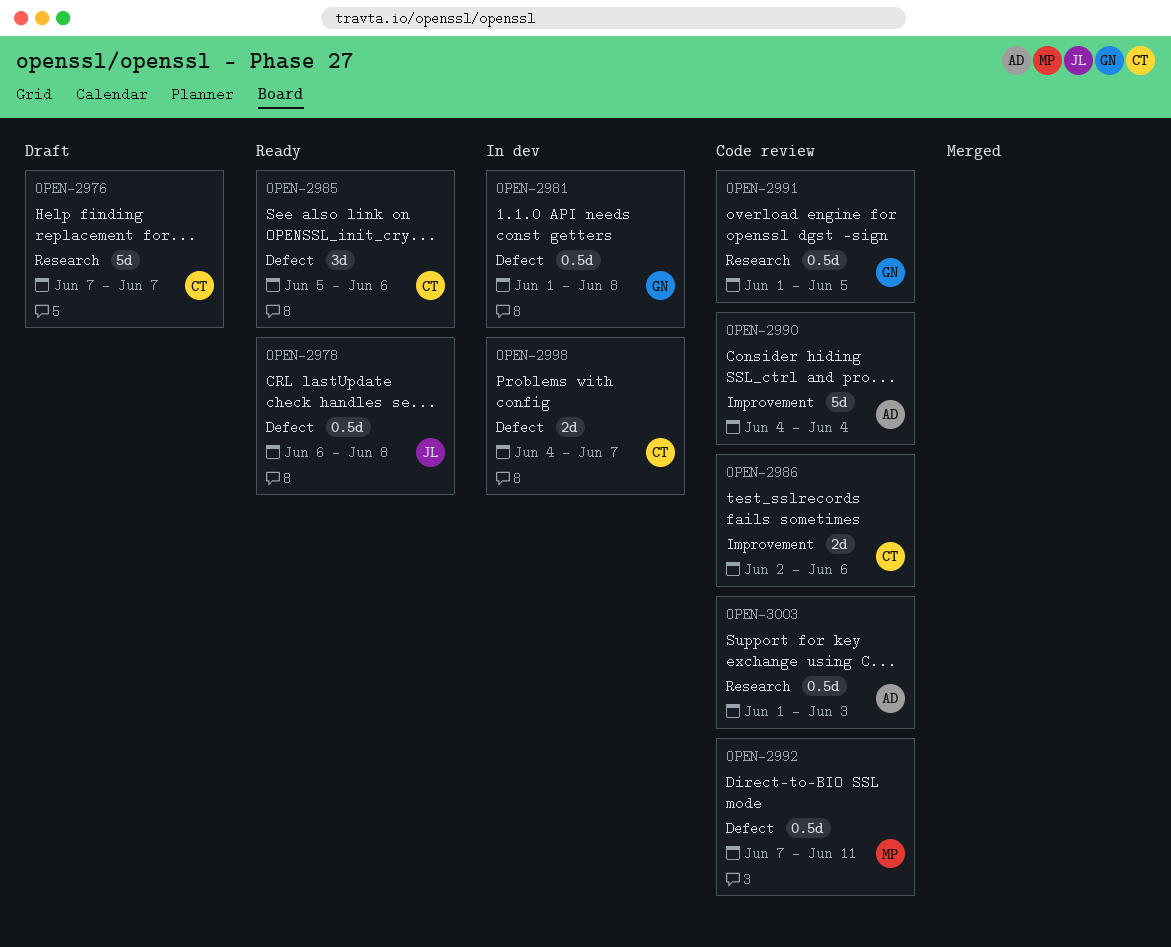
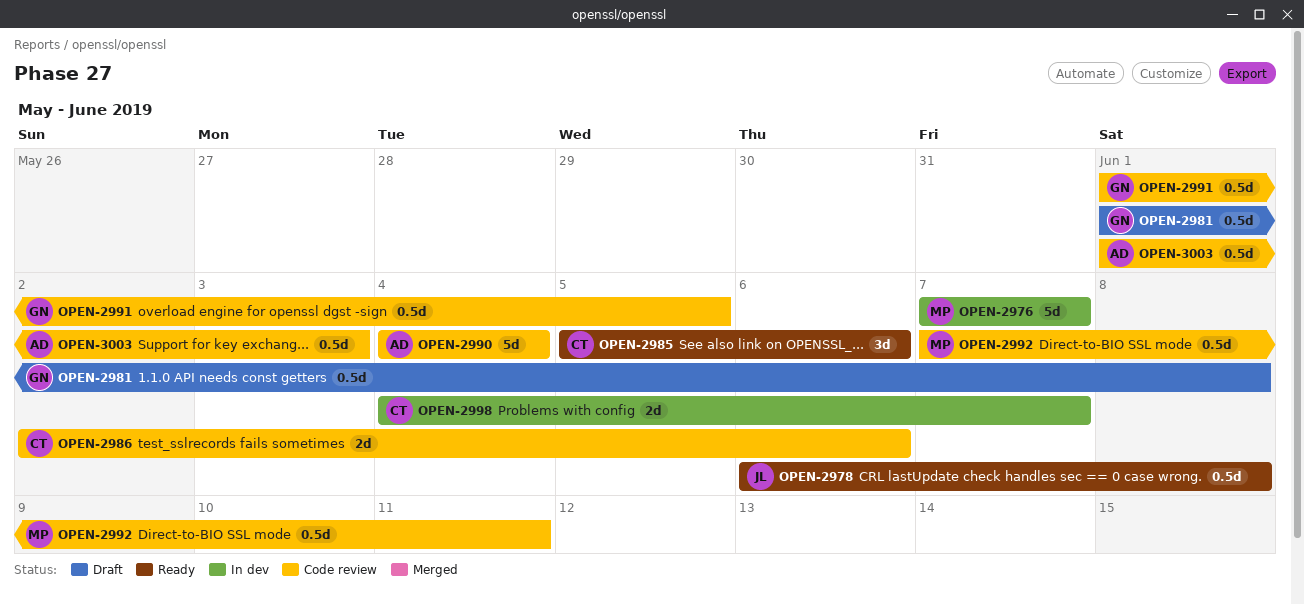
OPEN-2976, status: Draft -> In dev
OPEN-2976, owner: CT -> MP
OPEN-2981, status: In dev -> Draft

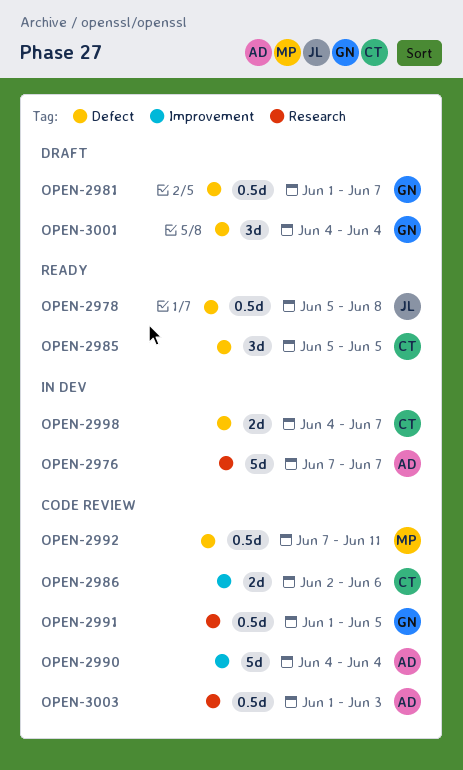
OPEN-2976, owner: MP -> AD
OPEN-2978, start: Jun 6 -> Jun 5
OPEN-2981, due: Jun 8 -> Jun 7
OPEN-2985, due: Jun 6 -> Jun 5
OPEN-3001: none -> present

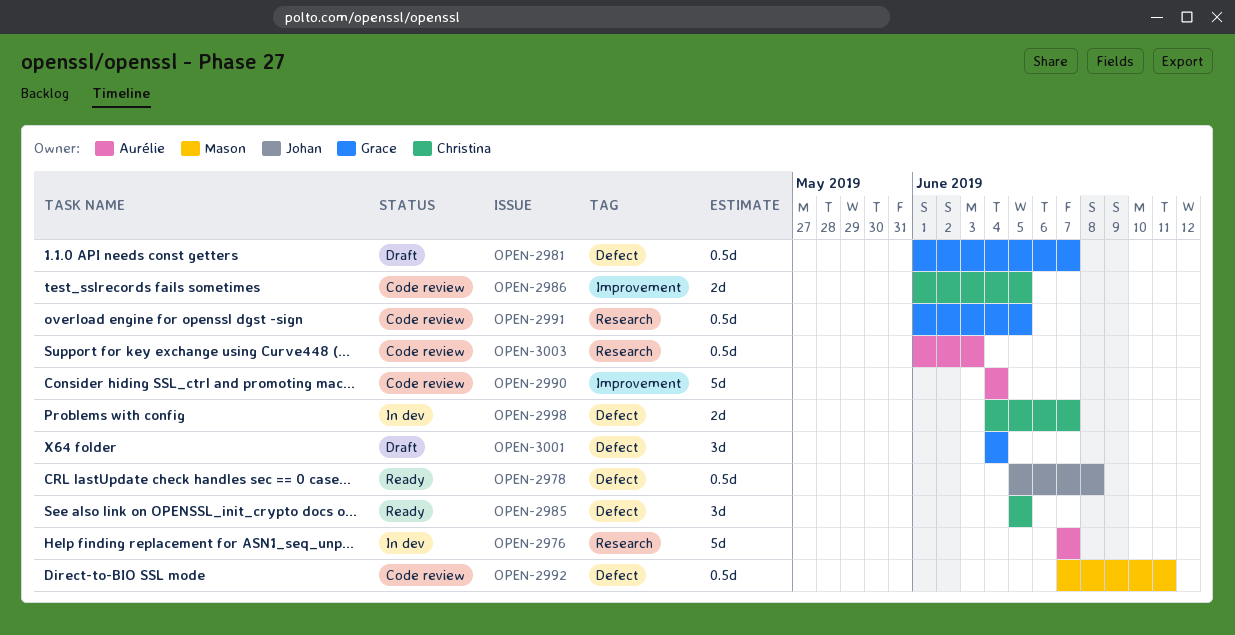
OPEN-2986, start: Jun 2 -> Jun 1
OPEN-2986, due: Jun 6 -> Jun 5

